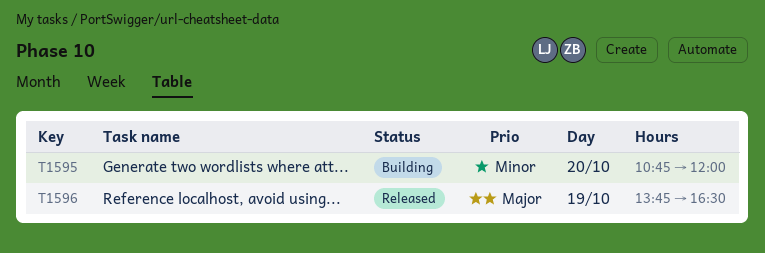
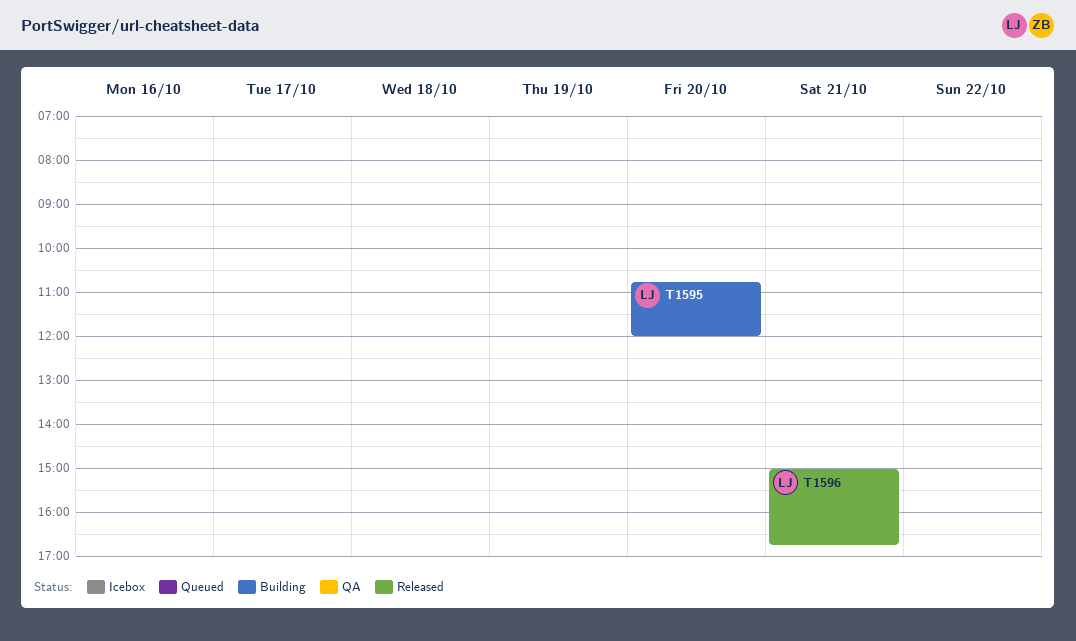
T1596, day: Oct 19 -> Oct 21
T1596, begins: 13:45 -> 15:00
T1596, ends: 16:30 -> 16:45

